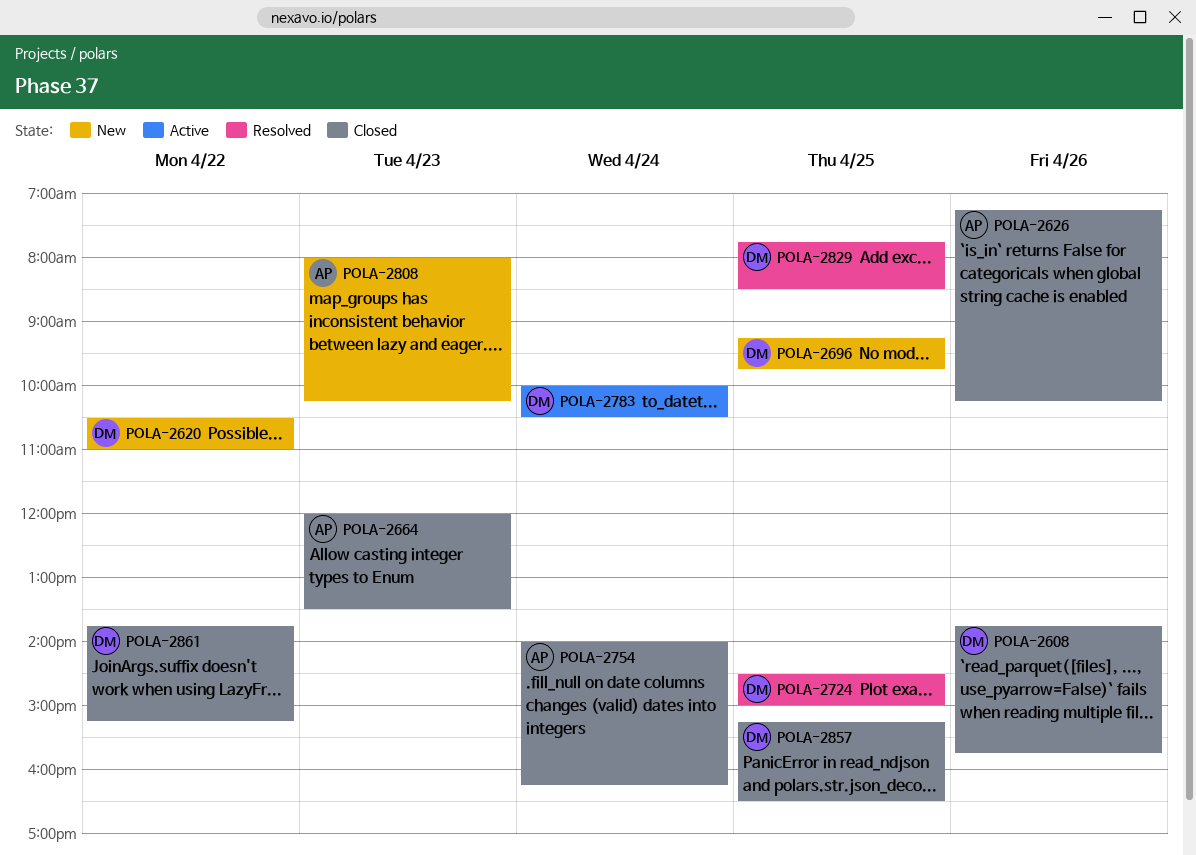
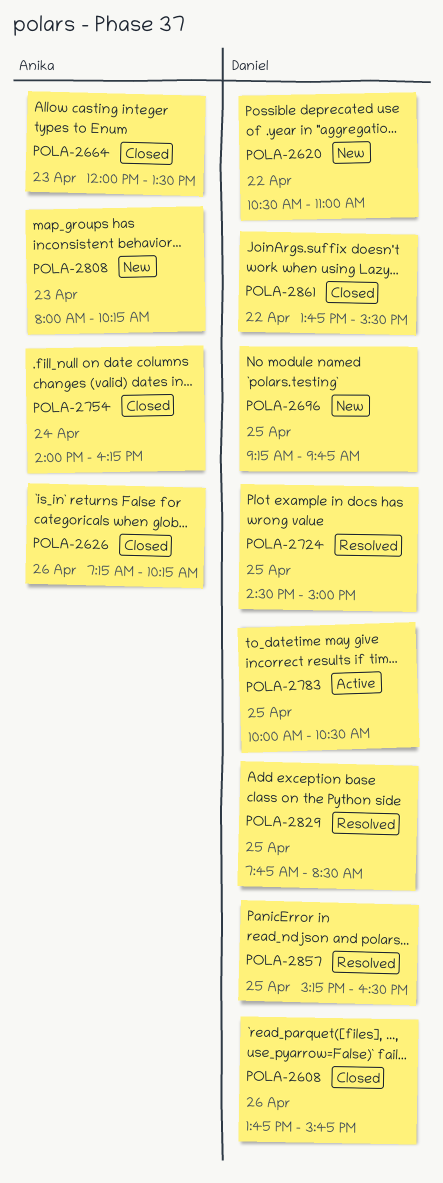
POLA-2783, day: Apr 24 -> Apr 25
POLA-2857, status: Closed -> Resolved
POLA-2861, ends: 15:15 -> 15:30

